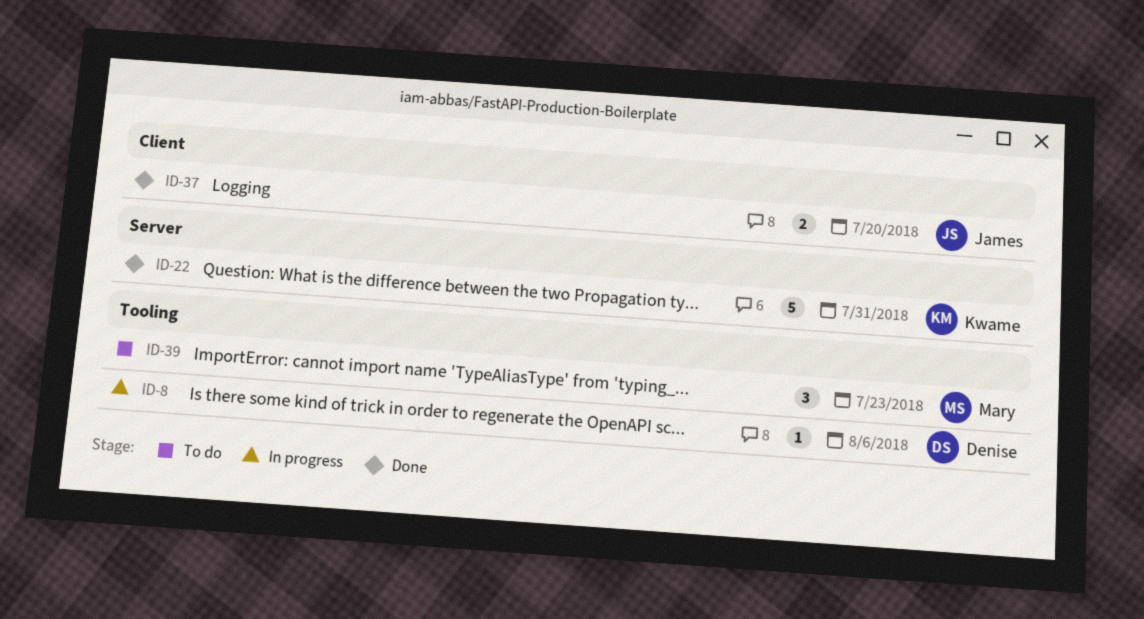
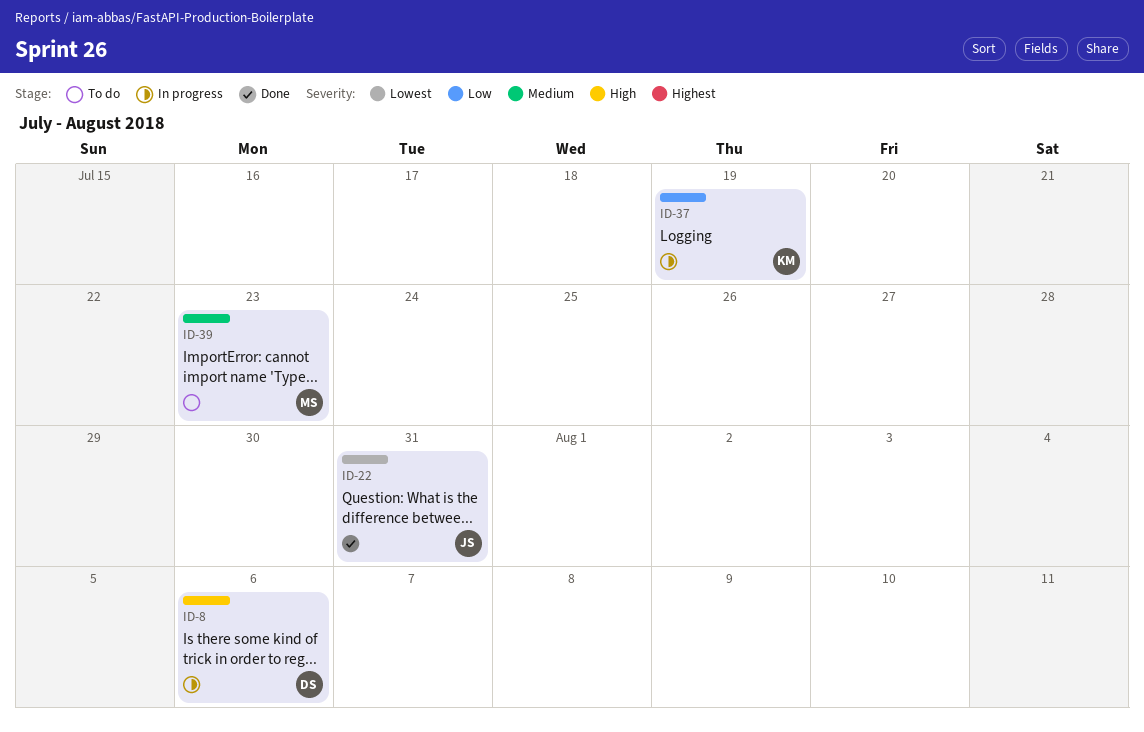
ID-22, owner: Kwame -> James
ID-37, status: Done -> In progress
ID-37, owner: James -> Kwame
ID-37, due: Jul 20 -> Jul 19

